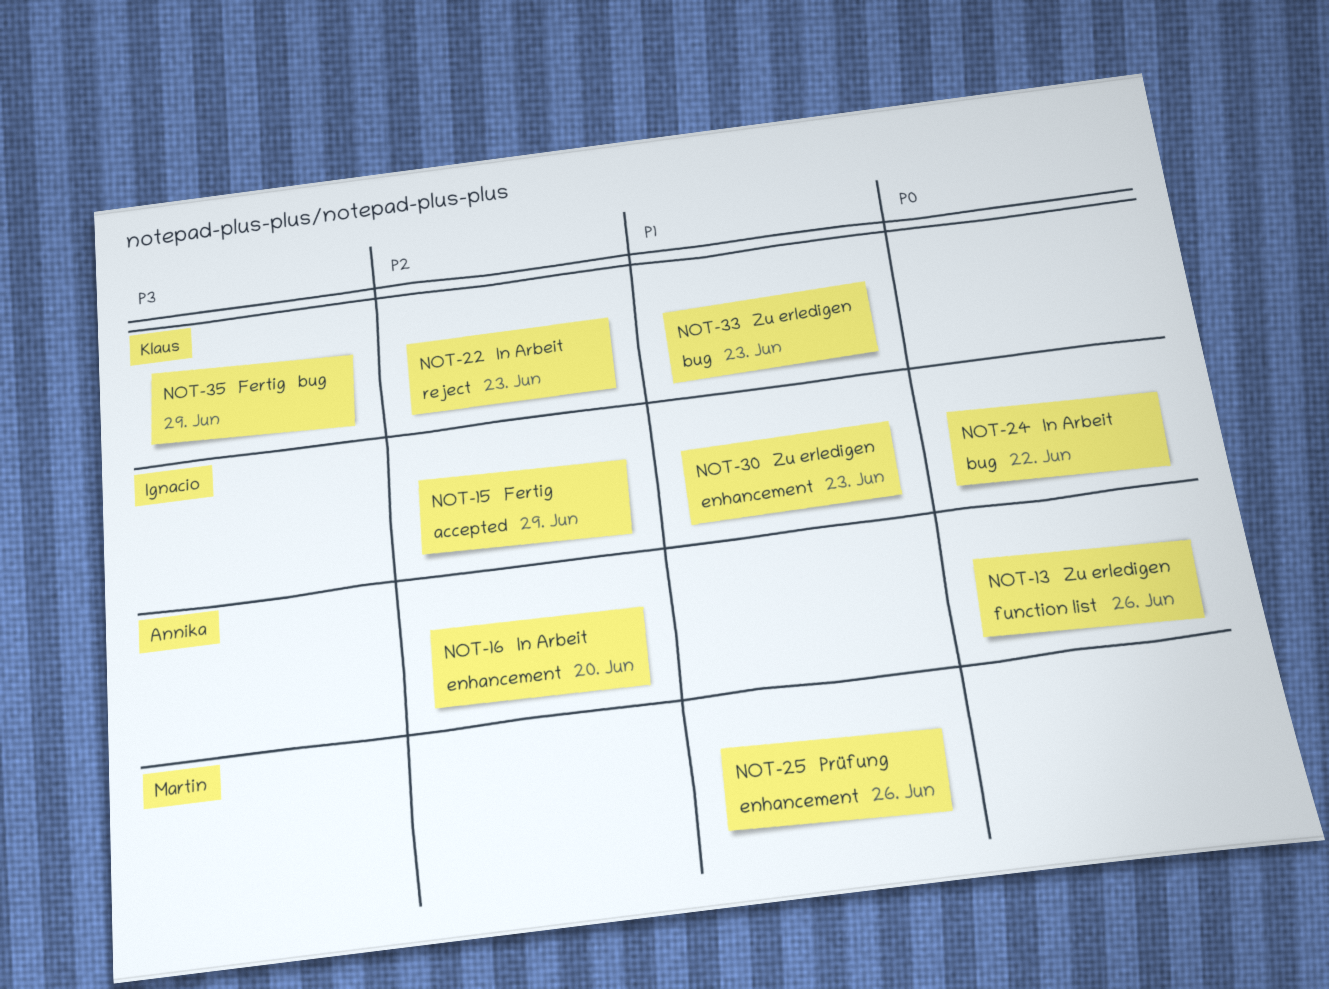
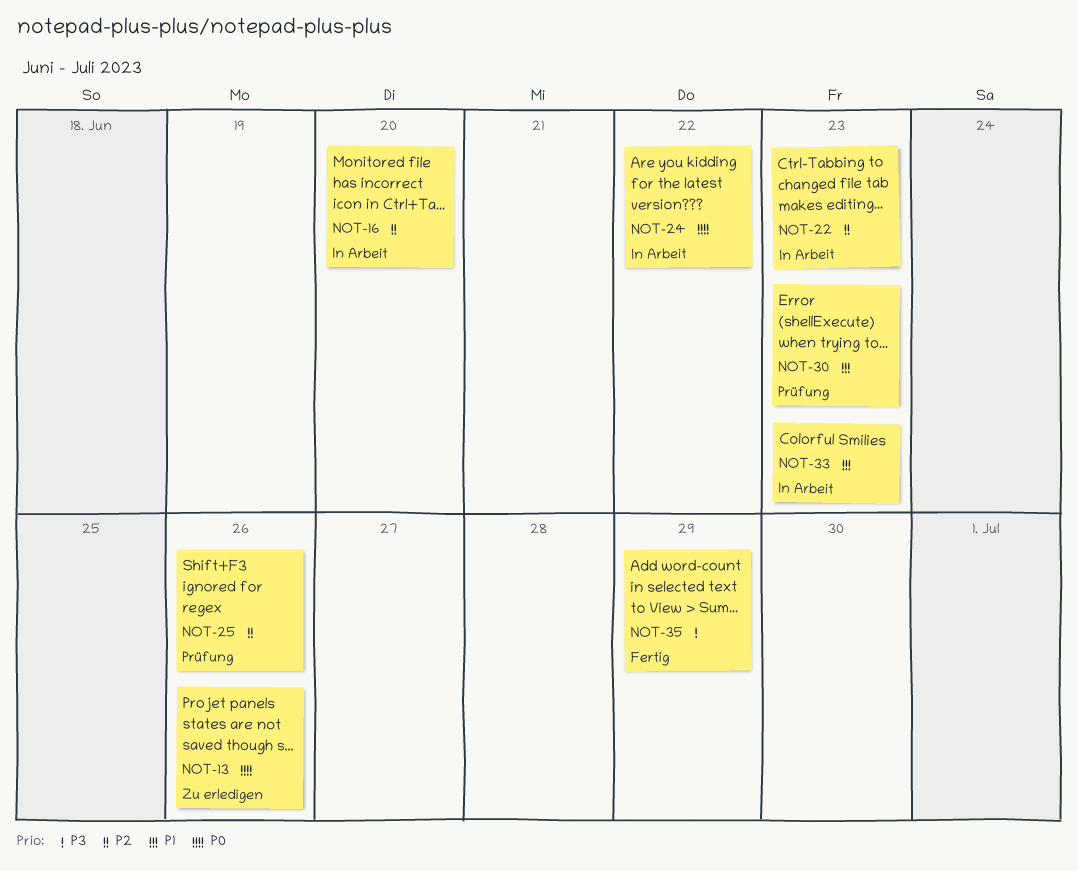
NOT-15: present -> none
NOT-25, priority: P1 -> P2
NOT-30, status: Zu erledigen -> Prüfung
NOT-33, status: Zu erledigen -> In Arbeit

